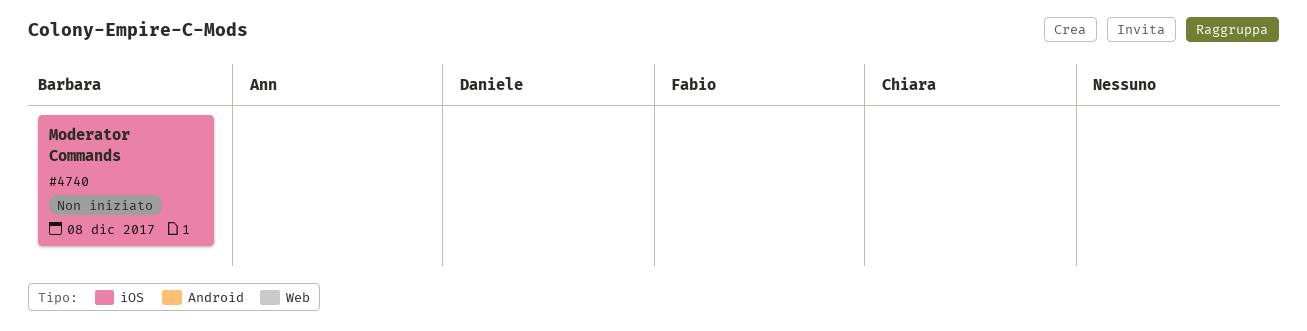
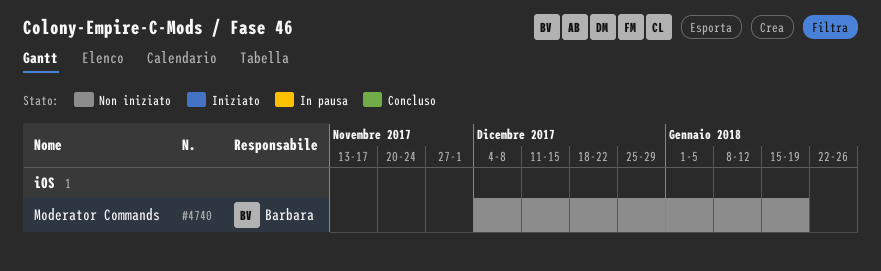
#4740, due: Dec 8 -> Jan 19

